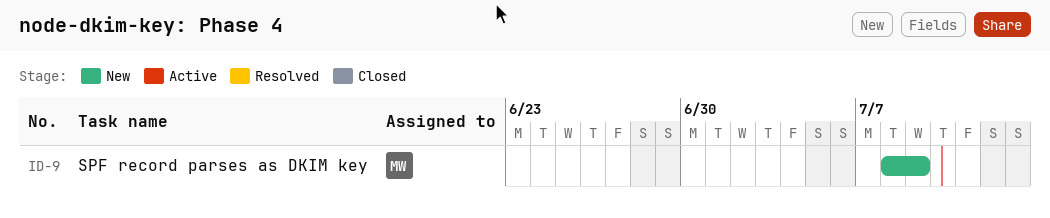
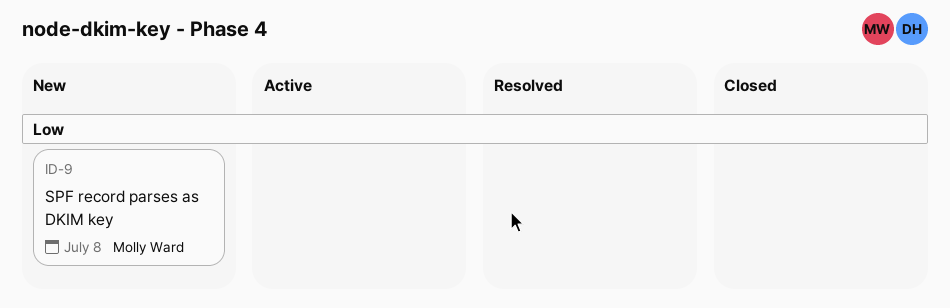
ID-9, due: Jul 9 -> Jul 8

